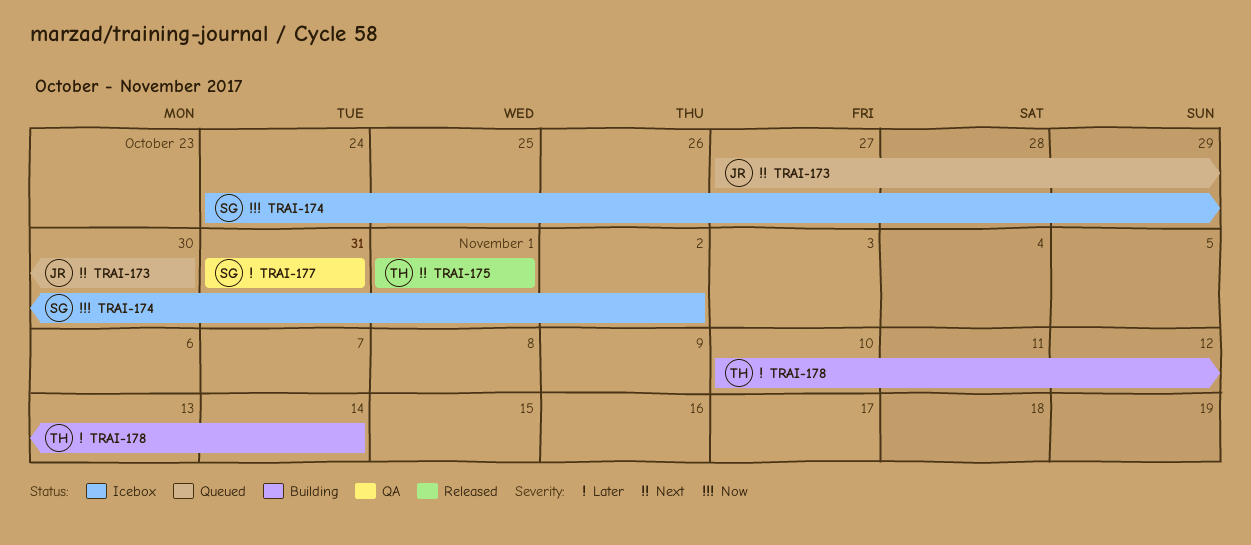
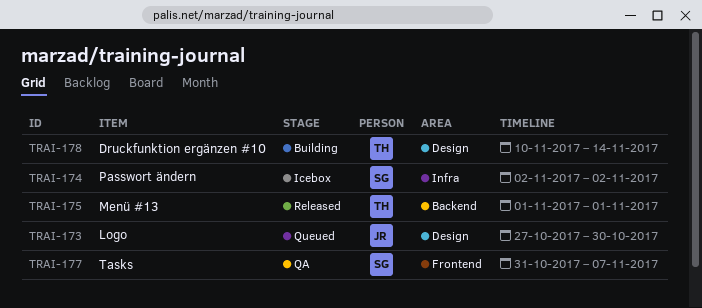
TRAI-174, start: Oct 24 -> Nov 2
TRAI-177, due: Oct 31 -> Nov 7

